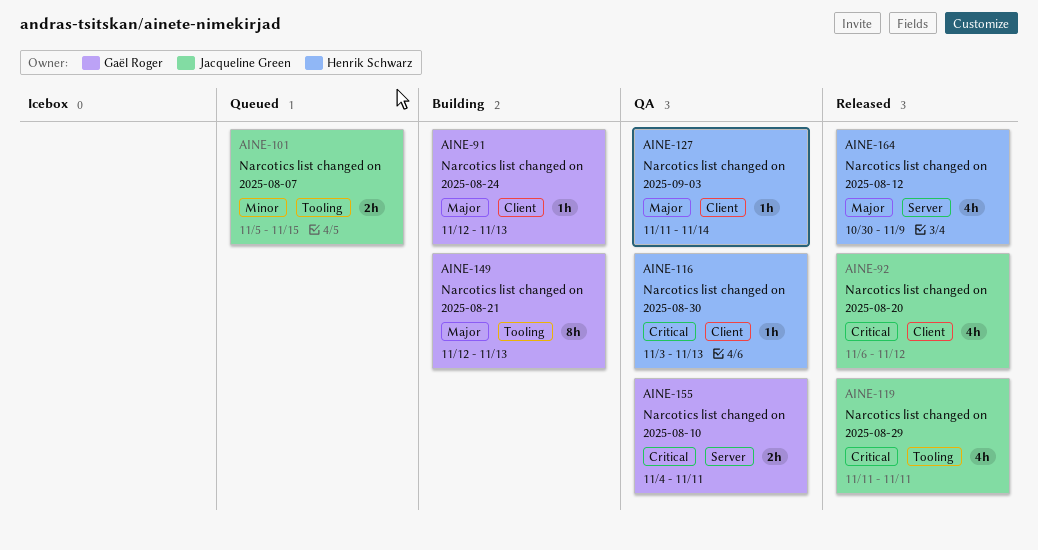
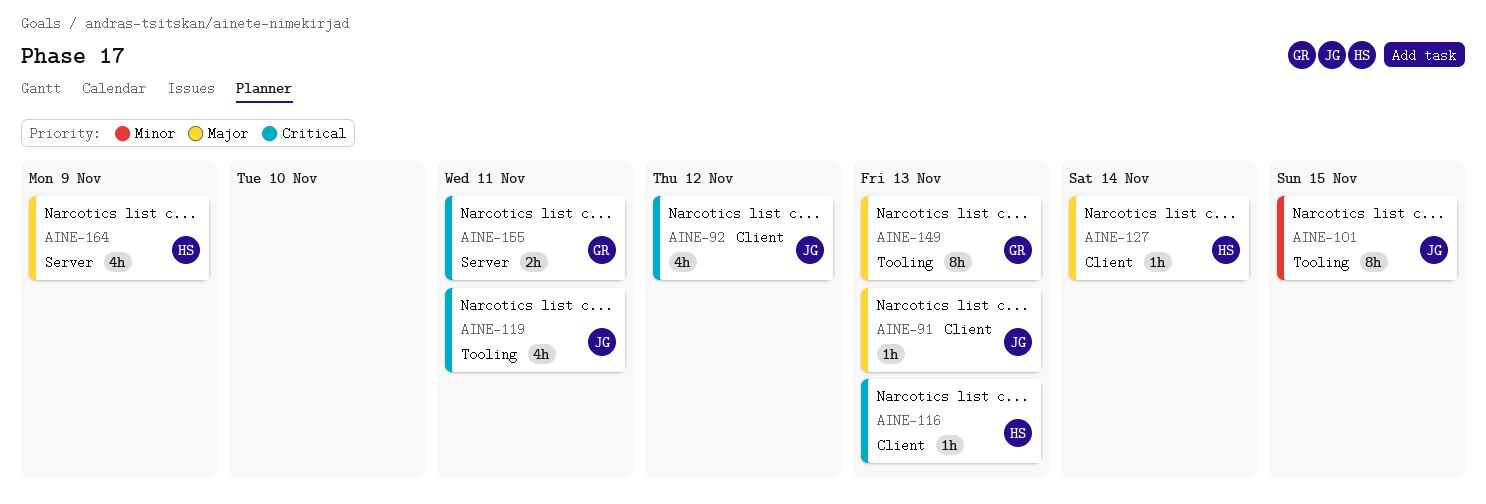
AINE-91, owner: Gaël Roger -> Jacqueline Green
AINE-101, estimate: 2h -> 8h

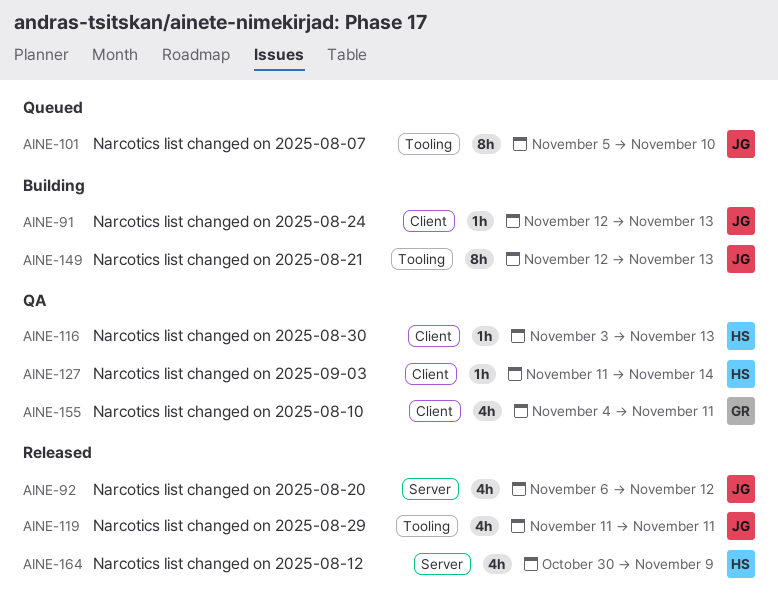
AINE-92, label: Client -> Server
AINE-101, due: Nov 15 -> Nov 10
AINE-149, owner: GR -> JG
AINE-155, label: Server -> Client
AINE-155, estimate: 2h -> 4h

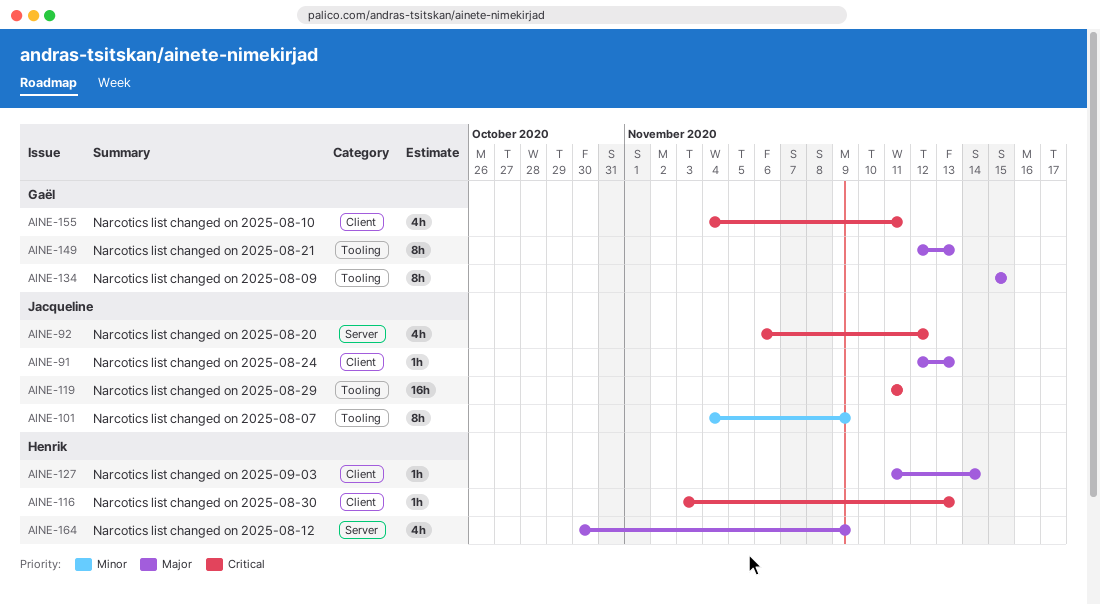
AINE-101, start: Nov 5 -> Nov 4
AINE-101, due: Nov 10 -> Nov 9
AINE-119, estimate: 4h -> 16h
AINE-134: none -> present
AINE-149, owner: Jacqueline -> Gaël

